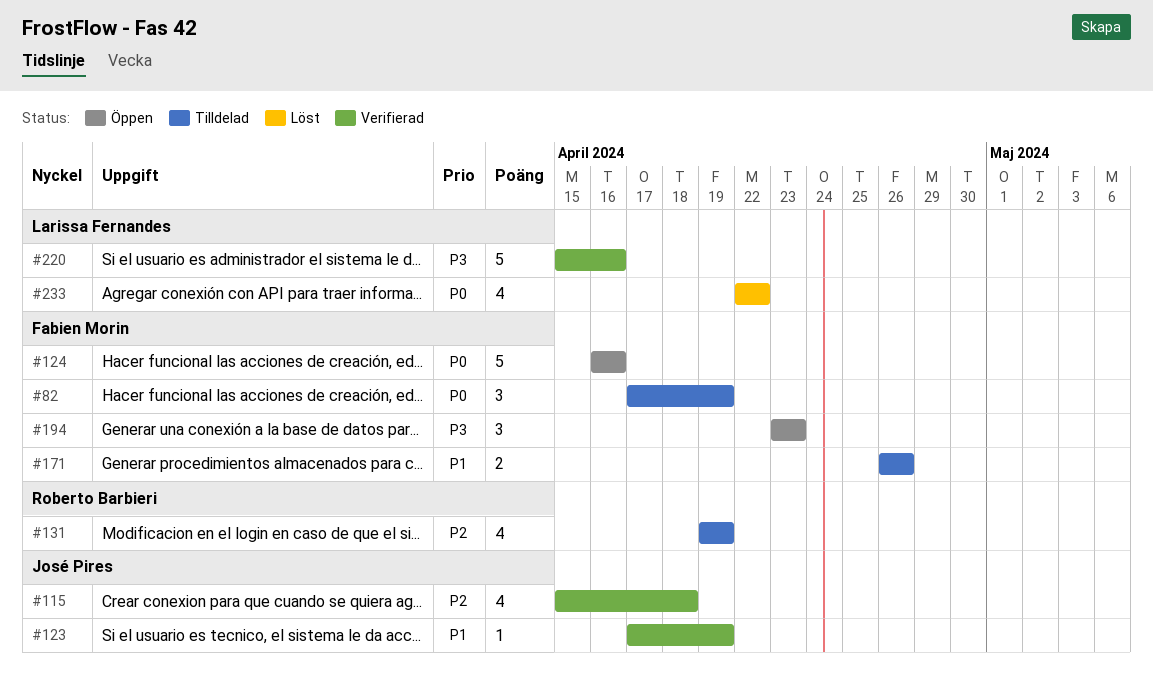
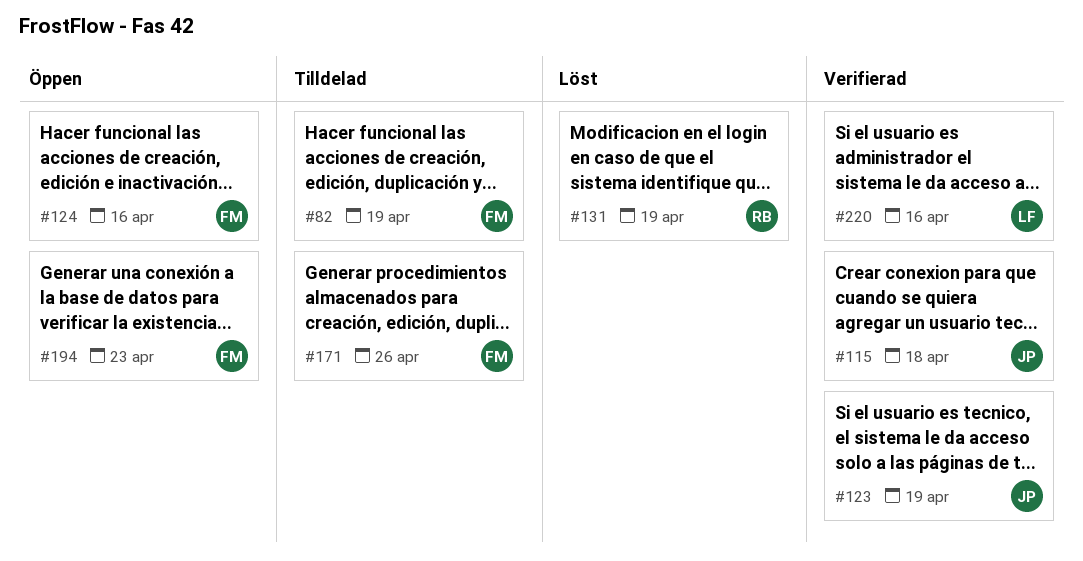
#131, status: Tilldelad -> Löst
#233: present -> none

